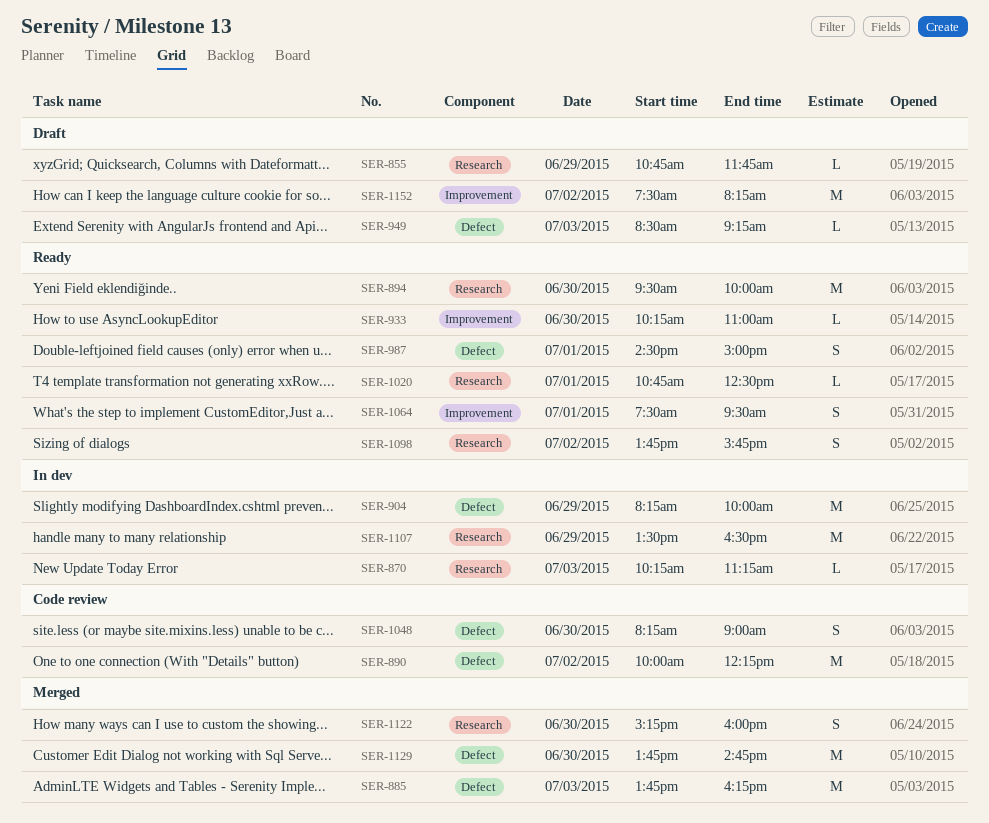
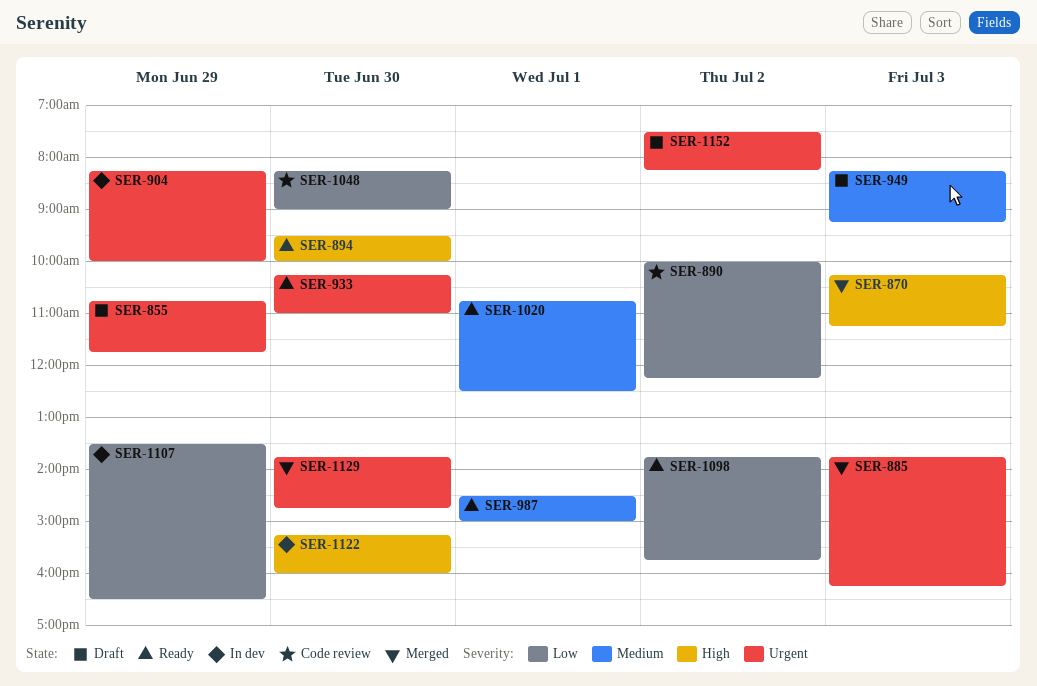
SER-870, status: In dev -> Merged
SER-949, begins: 08:30 -> 08:15
SER-1064: present -> none
SER-1122, status: Merged -> In dev

